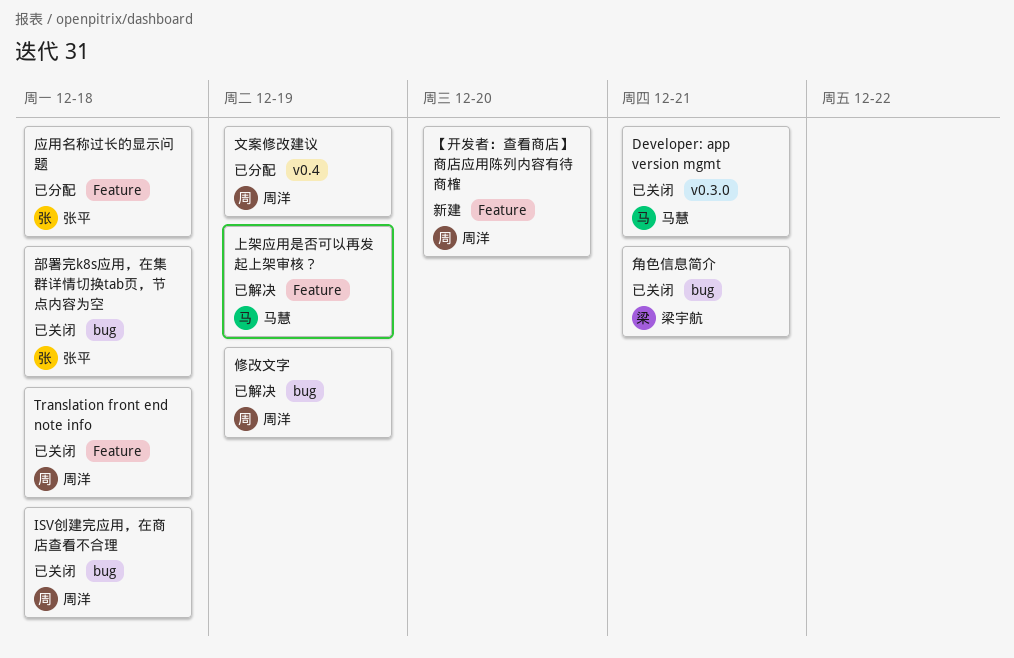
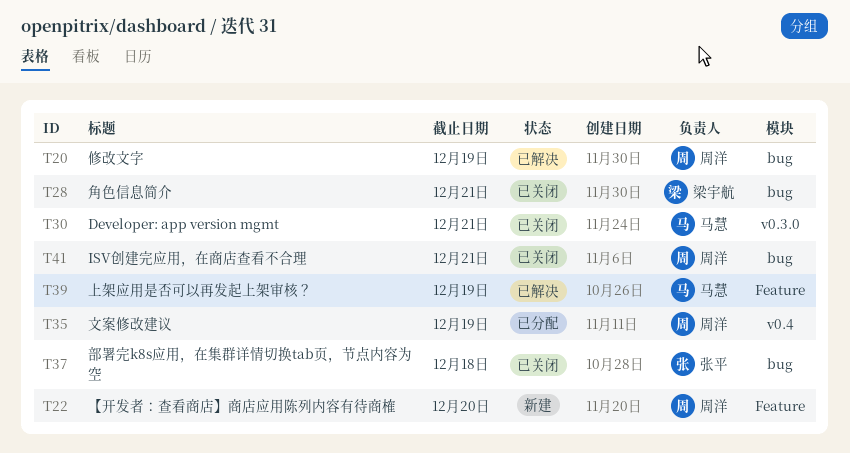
ISV创建完应用，在商店查看不合理, due: Dec 18 -> Dec 21
Translation front end note info: present -> none
应用名称过长的显示问题: present -> none

